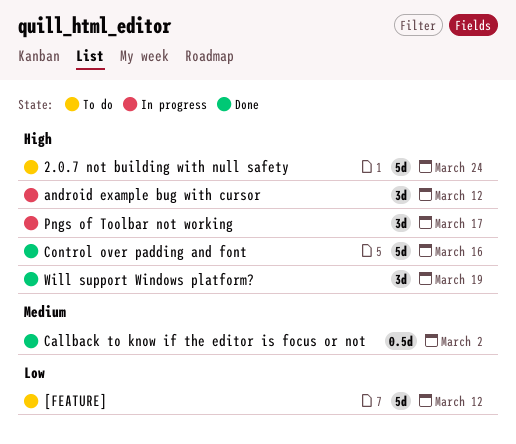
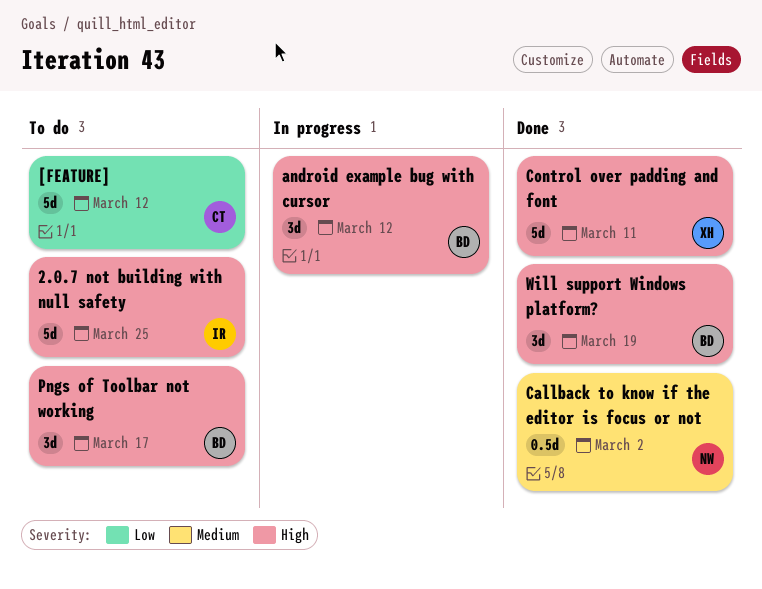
2.0.7 not building with null safety, due: Mar 24 -> Mar 25
Control over padding and font, due: Mar 16 -> Mar 11
Pngs of Toolbar not working, status: In progress -> To do

